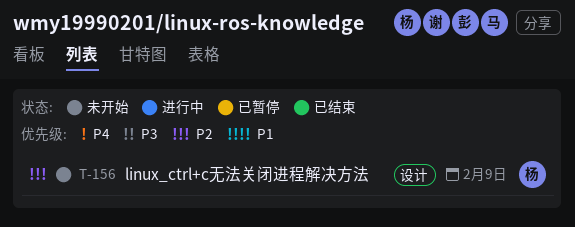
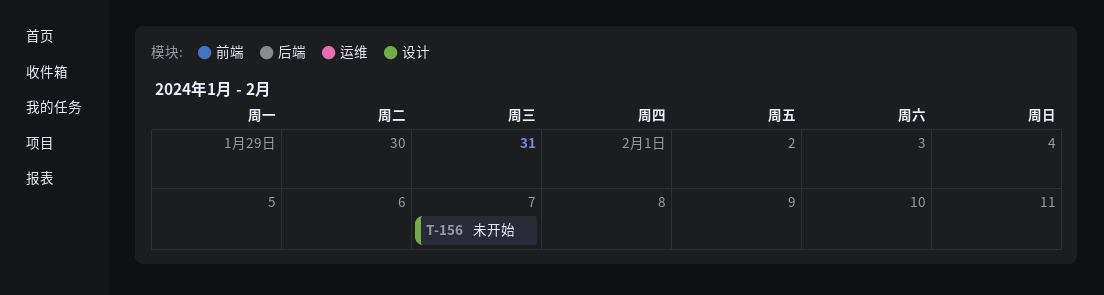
T-156, due: Feb 9 -> Feb 7

